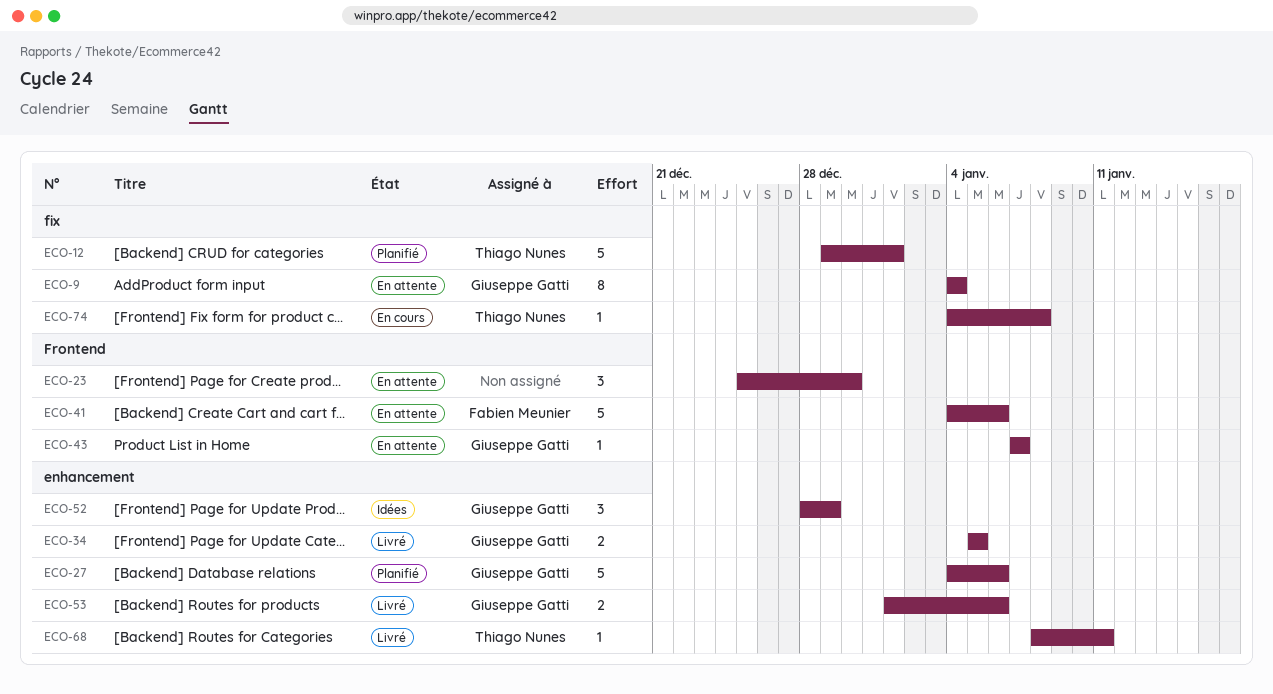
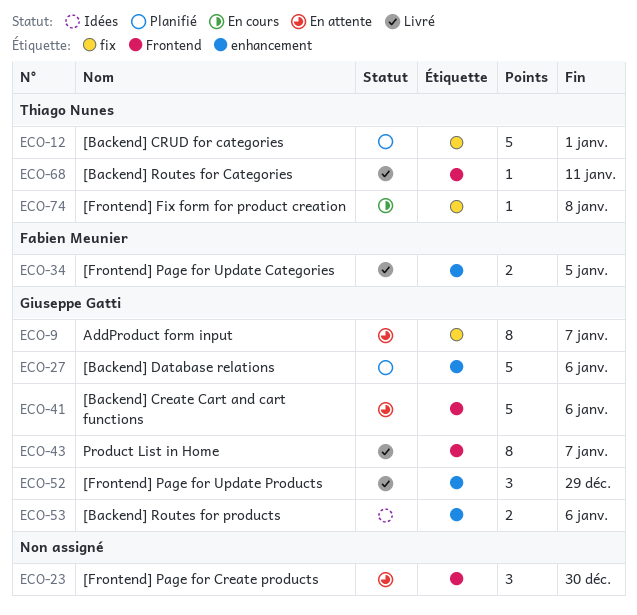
ECO-9, due: Jan 4 -> Jan 7
ECO-34, owner: Giuseppe Gatti -> Fabien Meunier
ECO-41, owner: Fabien Meunier -> Giuseppe Gatti
ECO-43, status: En attente -> Livré
ECO-43, estimate: 1 -> 8
ECO-52, status: Idées -> Livré
ECO-53, status: Livré -> Idées
ECO-68, label: enhancement -> Frontend

